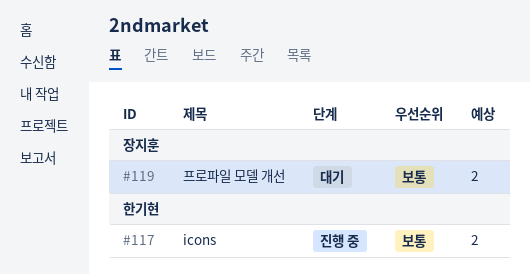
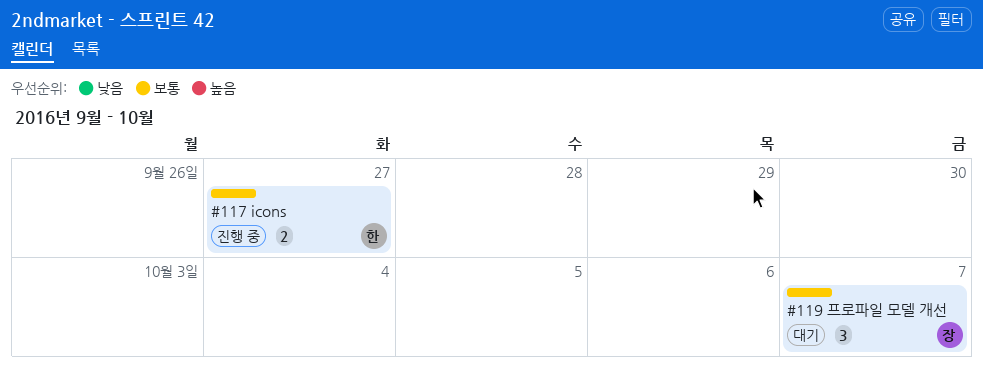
#119, estimate: 2 -> 3

